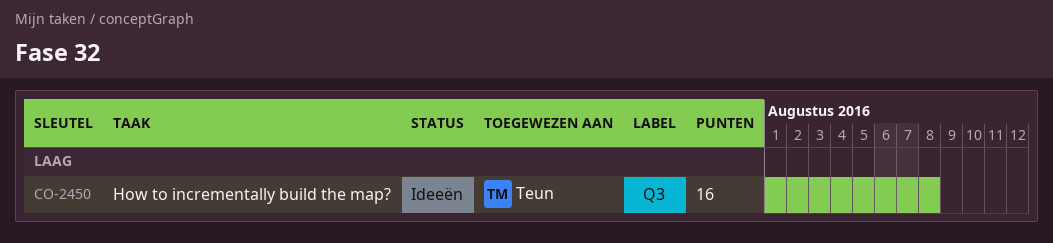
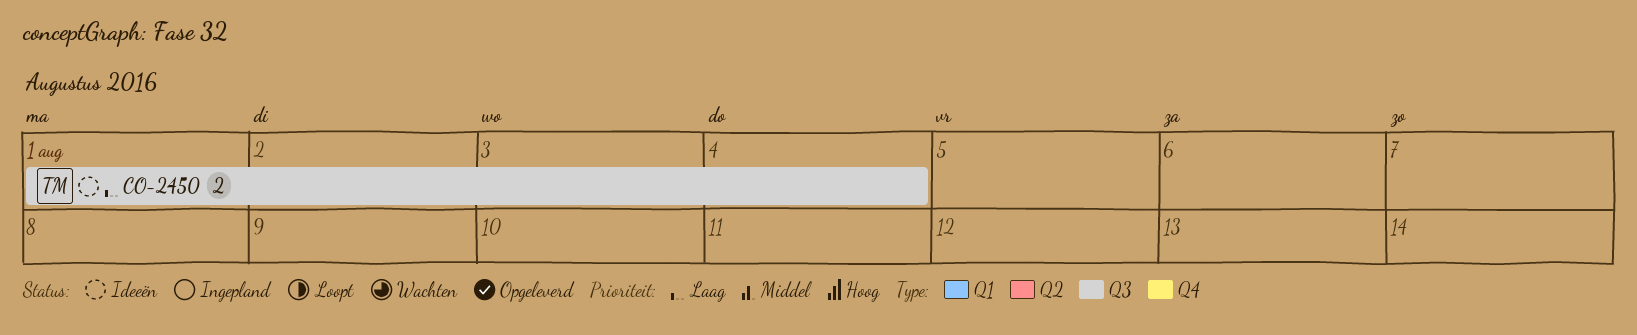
CO-2450, estimate: 16 -> 2
CO-2450, due: Aug 8 -> Aug 4

